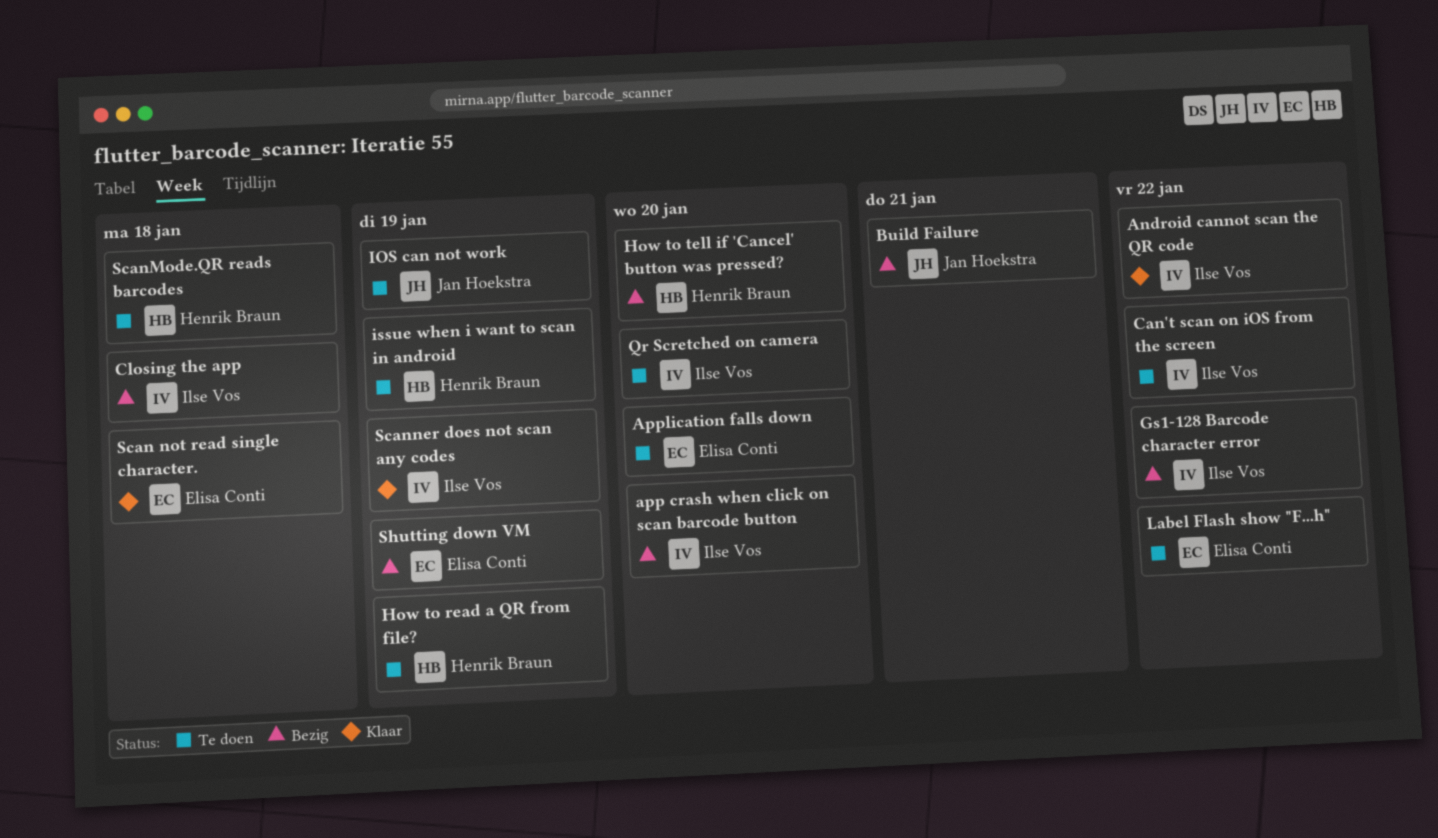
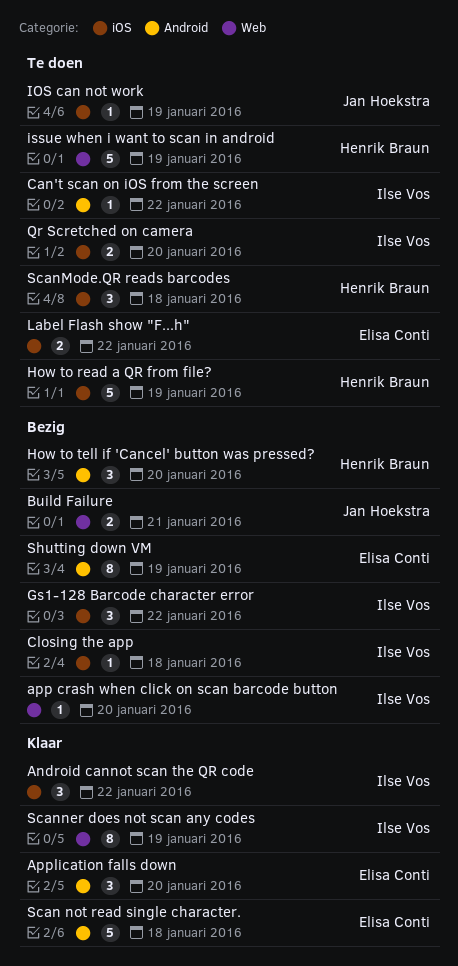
Application falls down, status: Te doen -> Klaar

